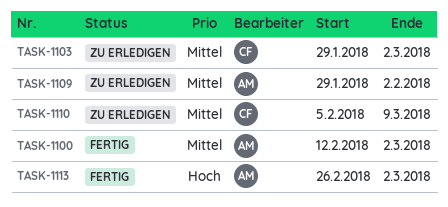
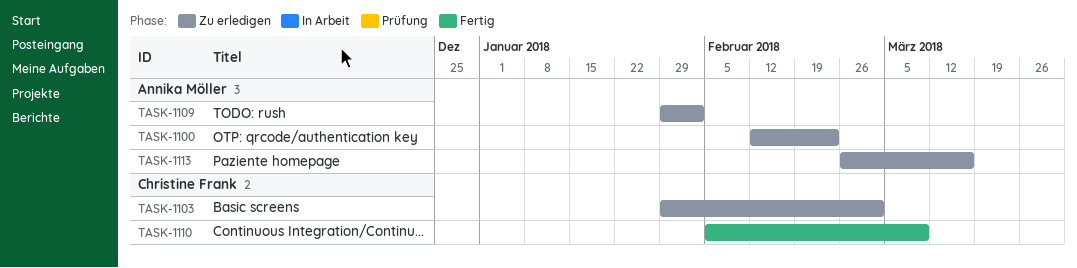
TASK-1100, status: Fertig -> Zu erledigen
TASK-1100, due: Mar 2 -> Feb 23
TASK-1110, status: Zu erledigen -> Fertig
TASK-1113, status: Fertig -> Zu erledigen
TASK-1113, due: Mar 2 -> Mar 16

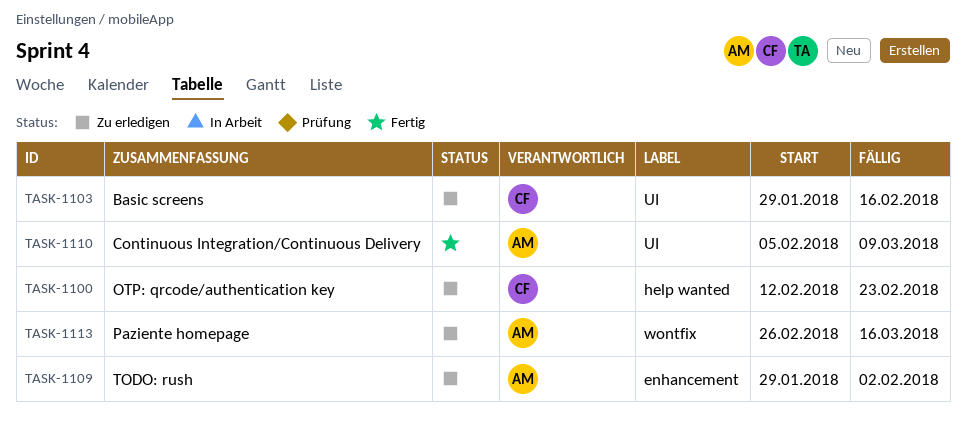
TASK-1100, owner: Annika Möller -> Christine Frank
TASK-1103, due: Mar 2 -> Feb 16
TASK-1110, owner: Christine Frank -> Annika Möller

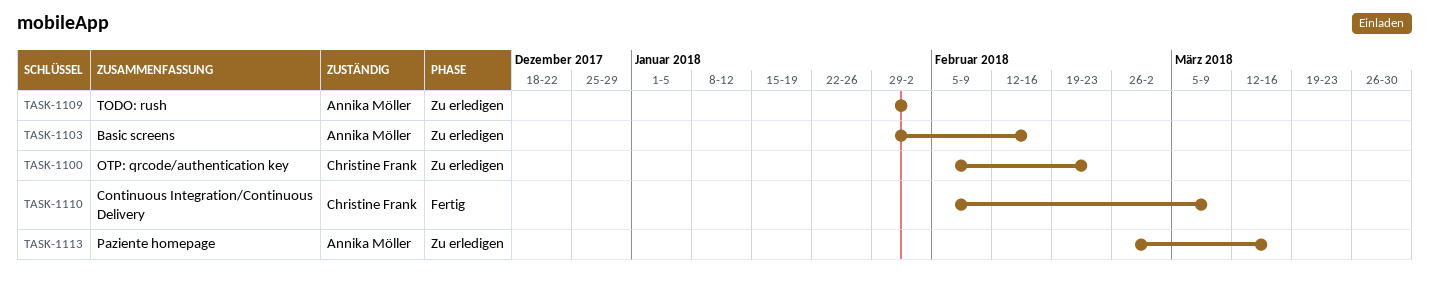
TASK-1100, start: Feb 12 -> Feb 5
TASK-1103, owner: Christine Frank -> Annika Möller
TASK-1110, owner: Annika Möller -> Christine Frank

